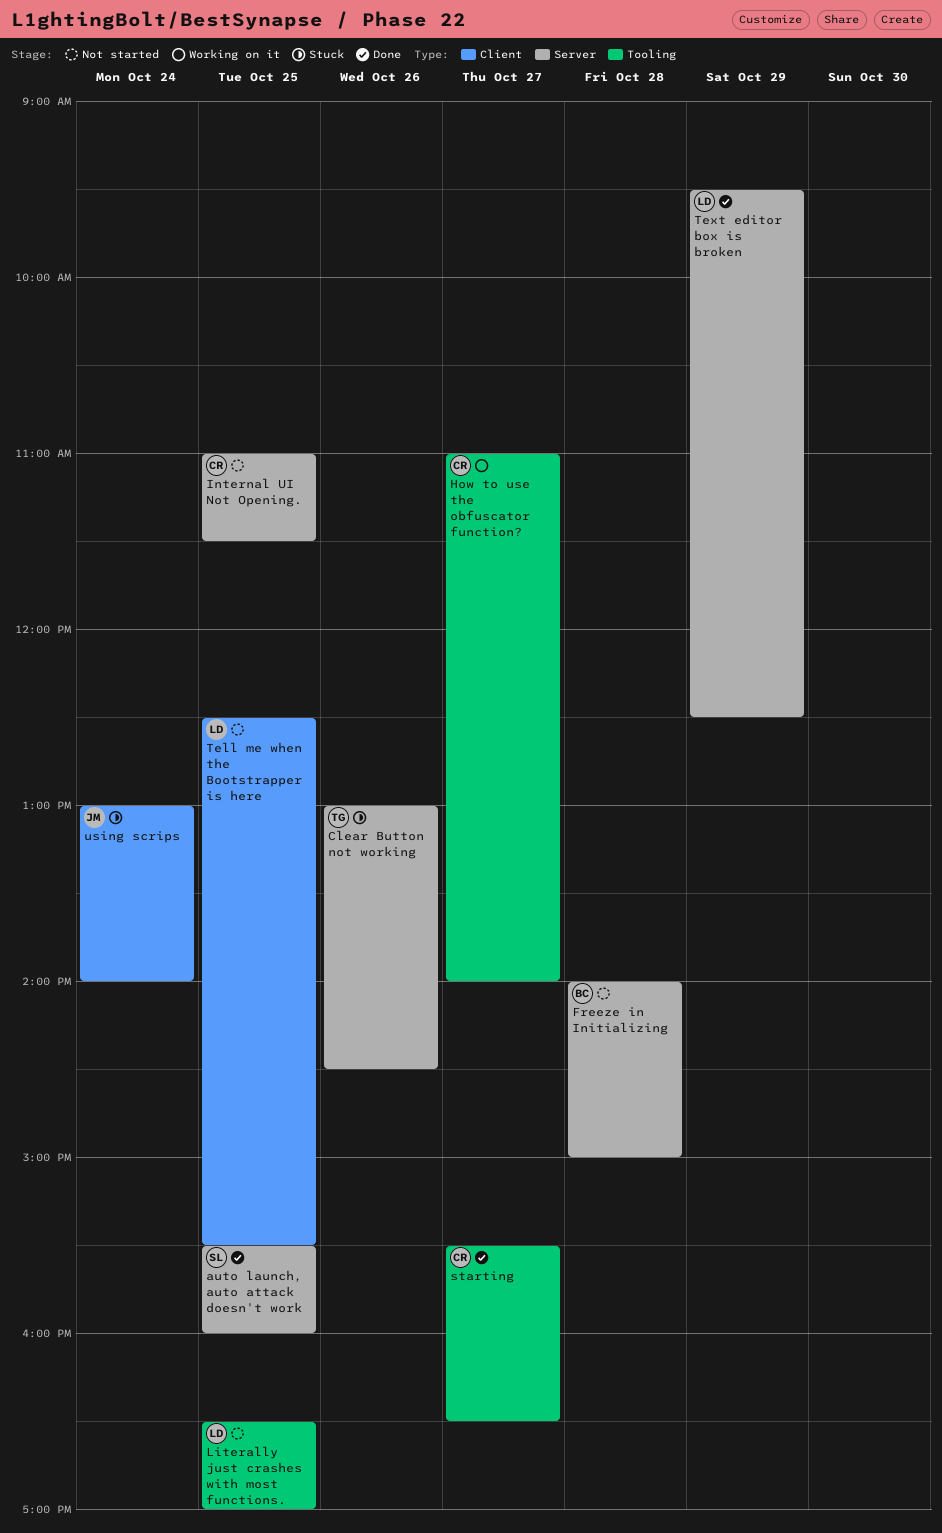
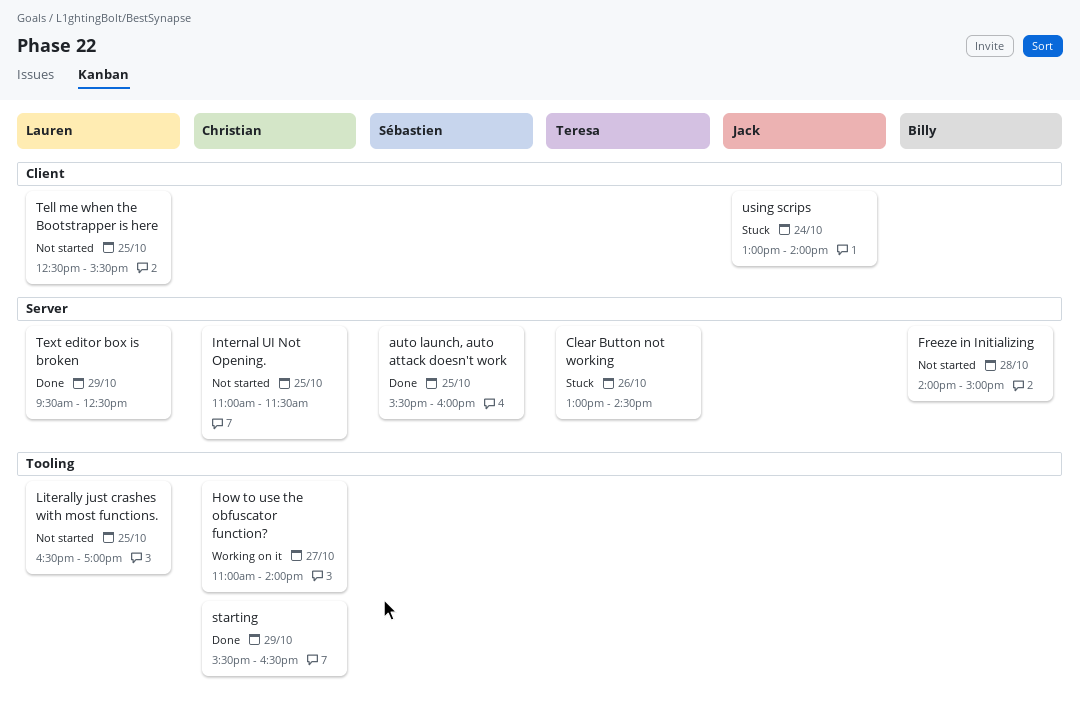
starting, day: Oct 27 -> Oct 29

